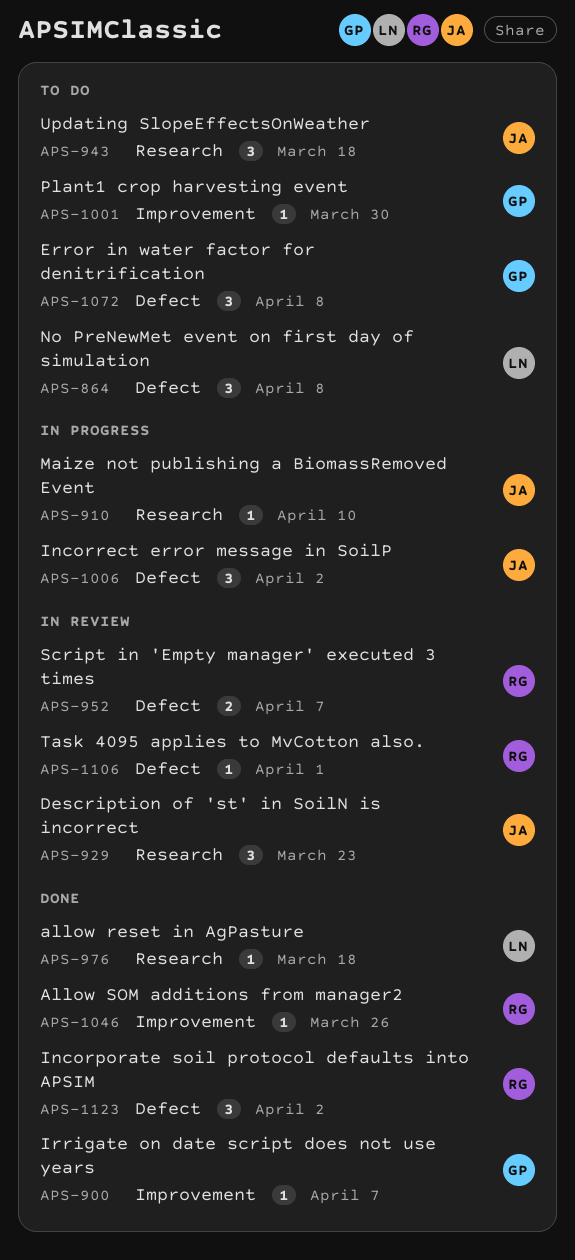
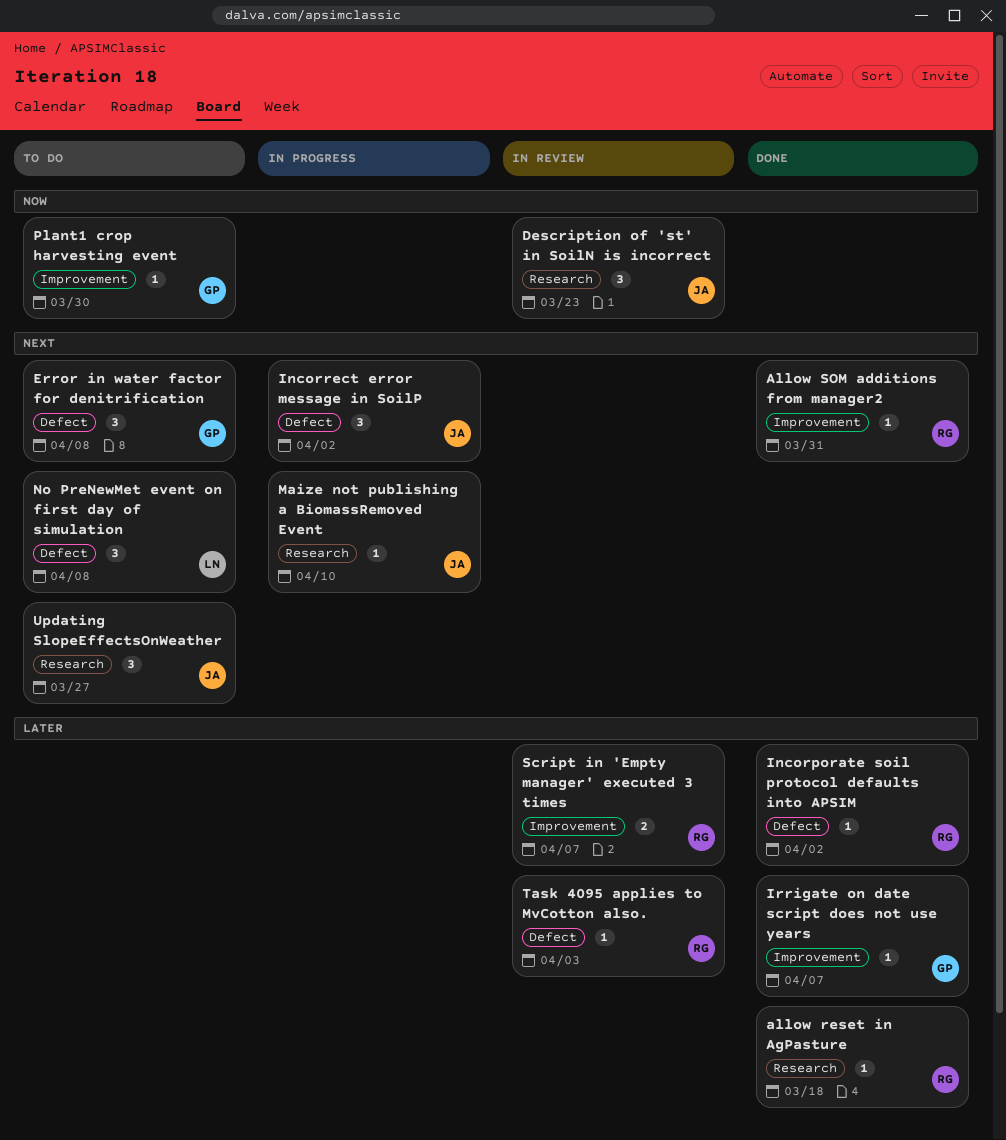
allow reset in AgPasture, owner: LN -> RG
Allow SOM additions from manager2, due: Mar 26 -> Mar 31
Incorporate soil protocol defaults into APSIM, estimate: 3 -> 1
Script in 'Empty manager' executed 3 times, label: Defect -> Improvement
Task 4095 applies to MvCotton also., due: Apr 1 -> Apr 3
Updating SlopeEffectsOnWeather, due: Mar 18 -> Mar 27

